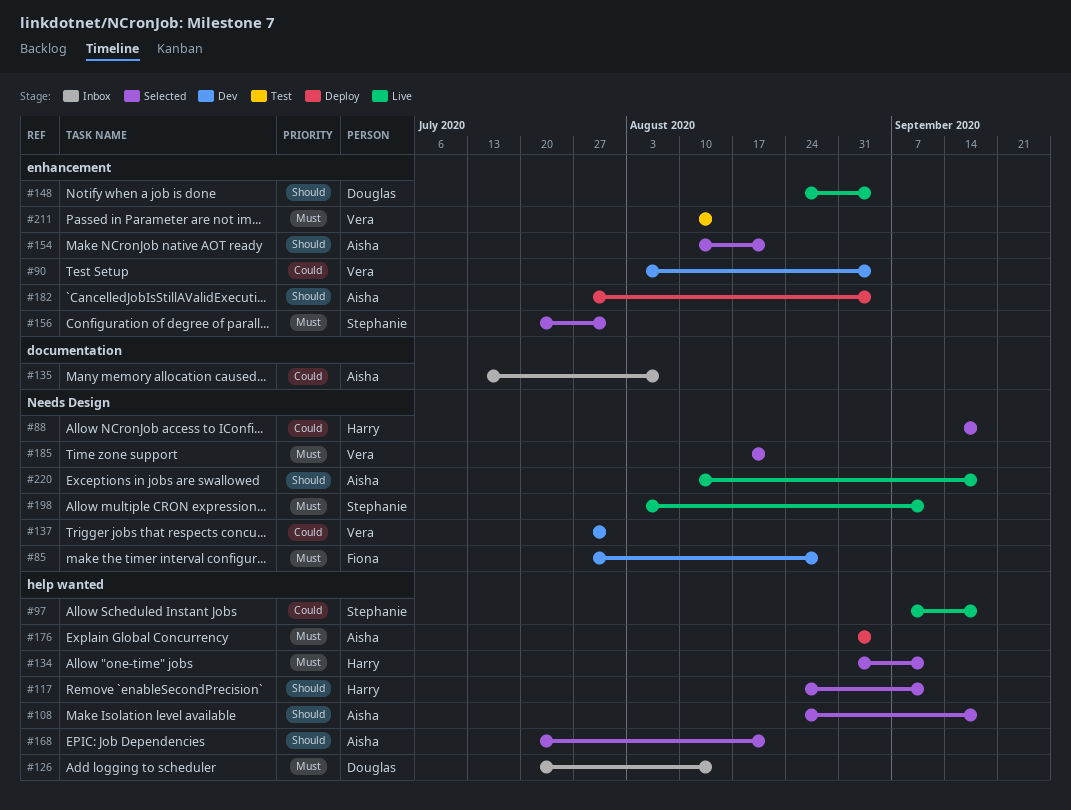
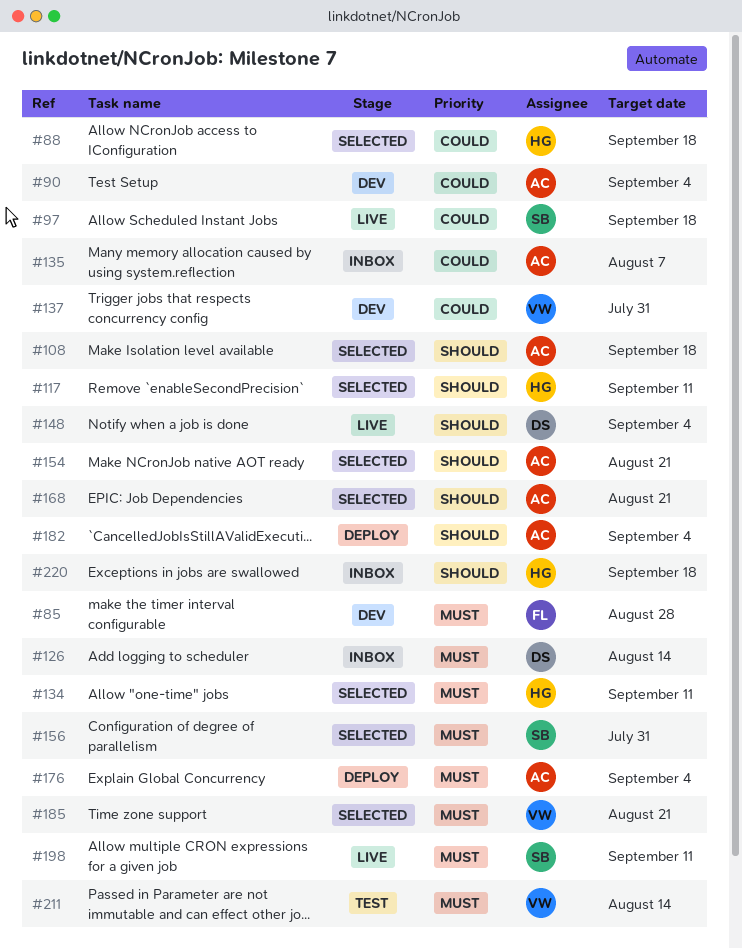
#90, owner: Vera -> Aisha
#220, status: Live -> Inbox
#220, owner: Aisha -> Harry

